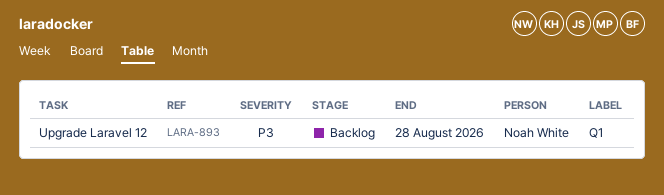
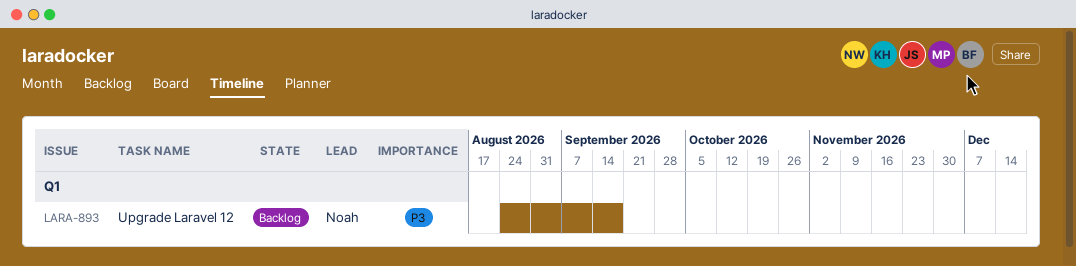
LARA-893, due: Aug 28 -> Sep 18

